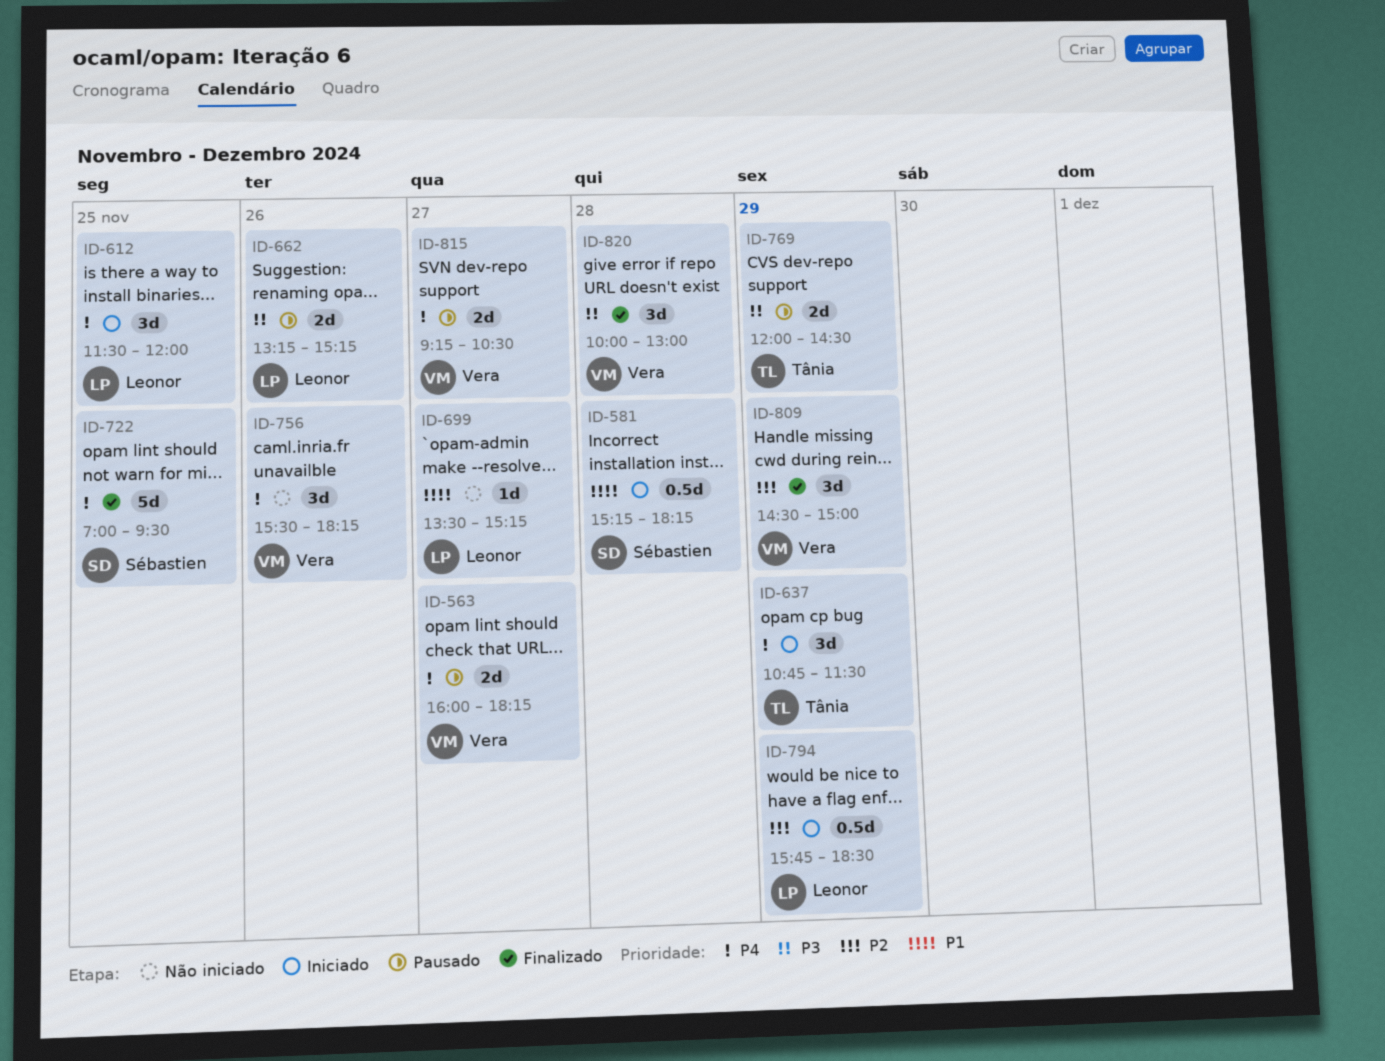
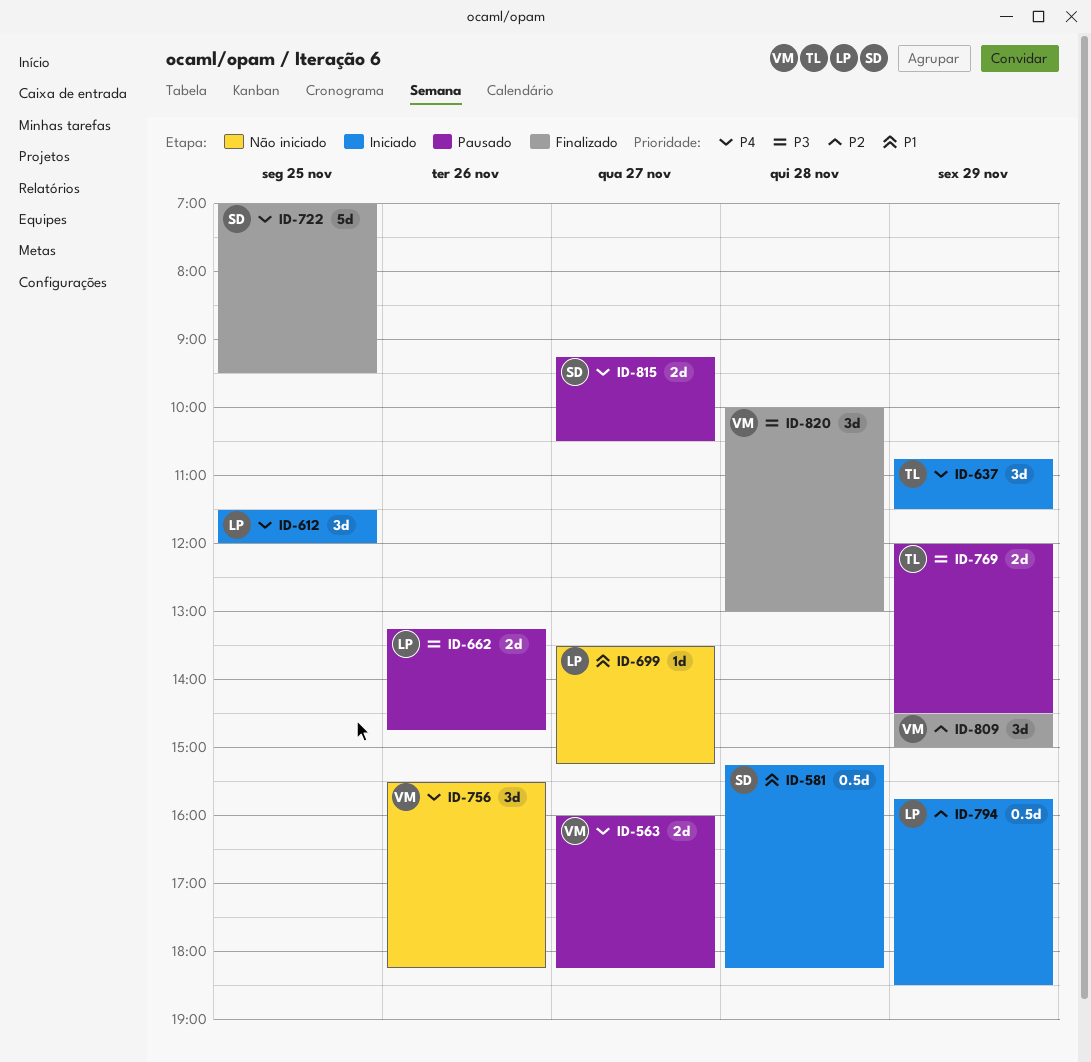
ID-662, ends: 15:15 -> 14:45
ID-815, owner: Vera -> Sébastien

